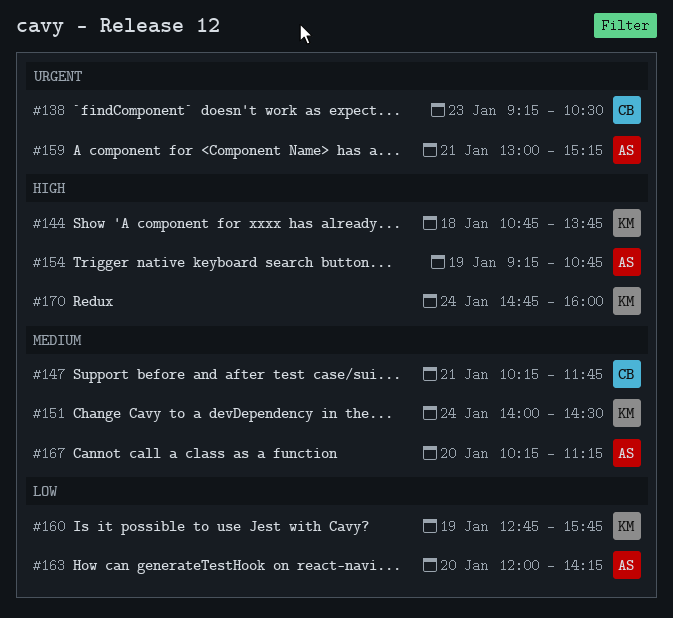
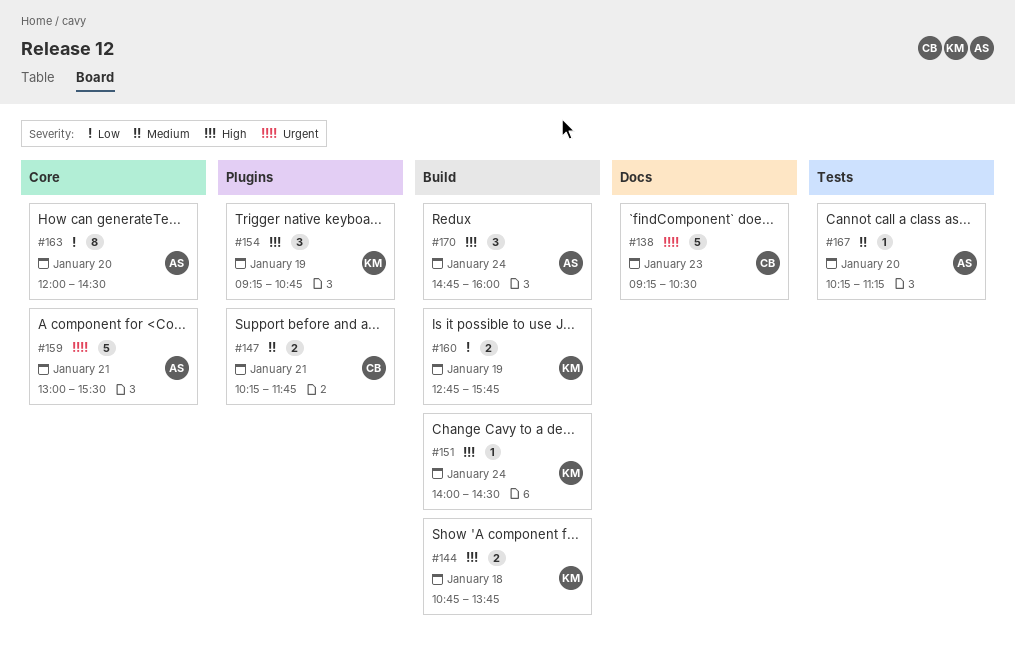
#151, priority: Medium -> High
#154, owner: AS -> KM
#159, ends: 15:15 -> 15:30
#163, ends: 14:15 -> 14:30
#170, owner: KM -> AS

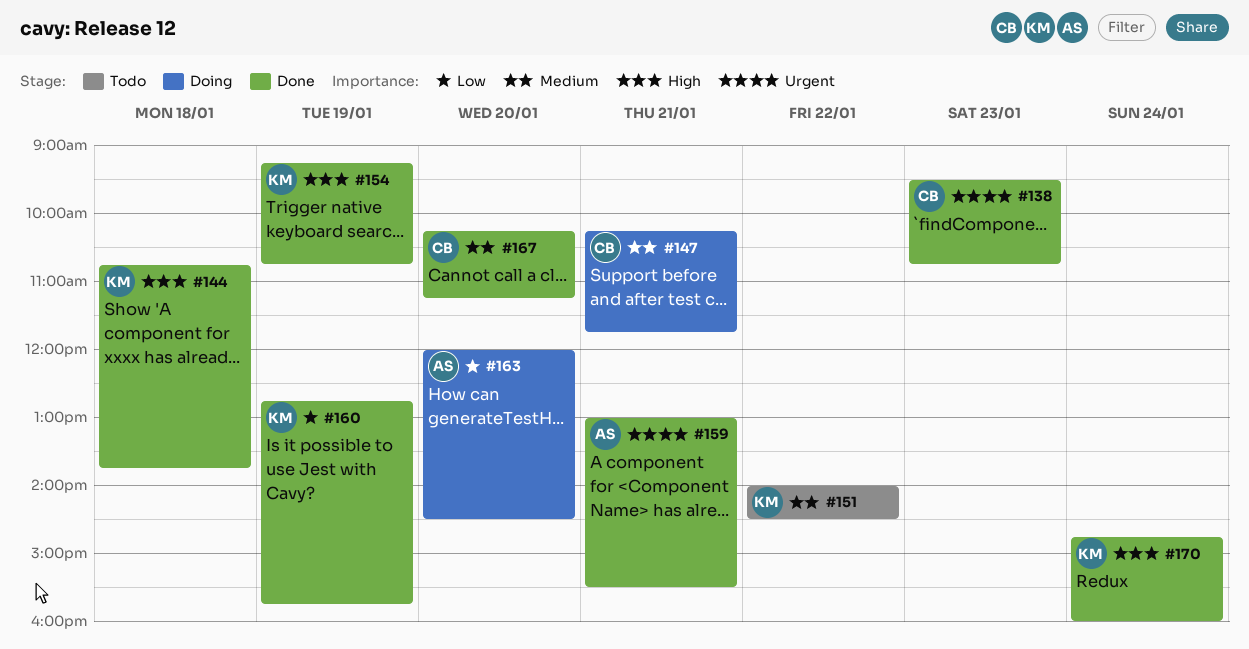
#138, begins: 09:15 -> 09:30
#138, ends: 10:30 -> 10:45
#151, priority: High -> Medium
#151, day: Jan 24 -> Jan 22
#167, owner: AS -> CB
#170, owner: AS -> KM

